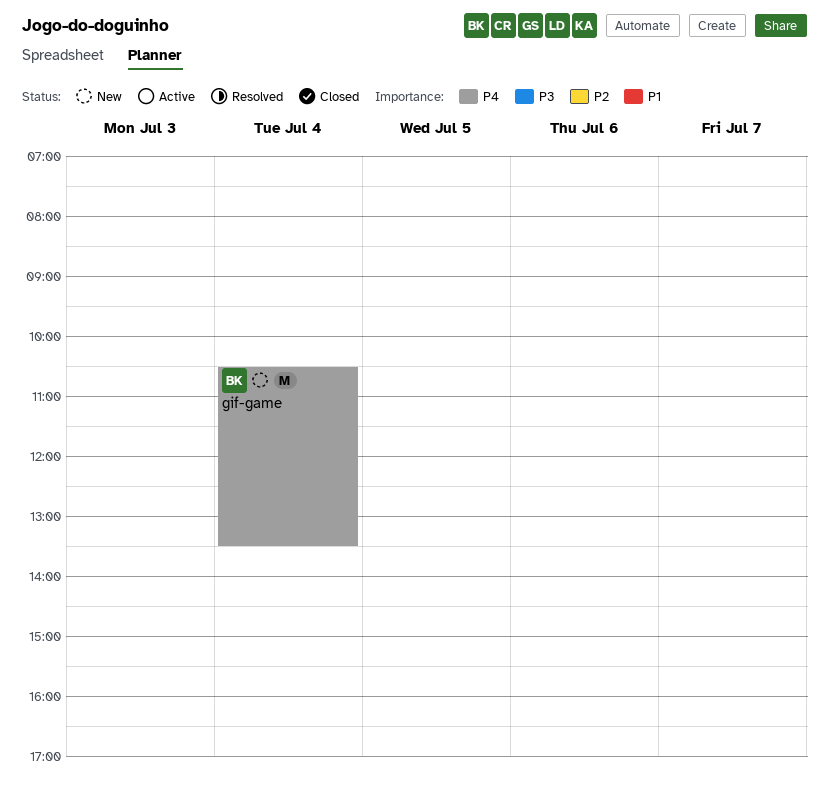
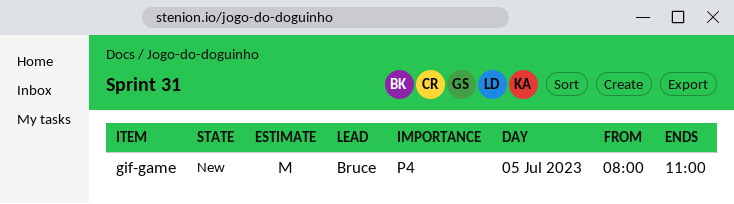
gif-game, day: Jul 4 -> Jul 5
gif-game, begins: 10:30 -> 08:00
gif-game, ends: 13:30 -> 11:00

